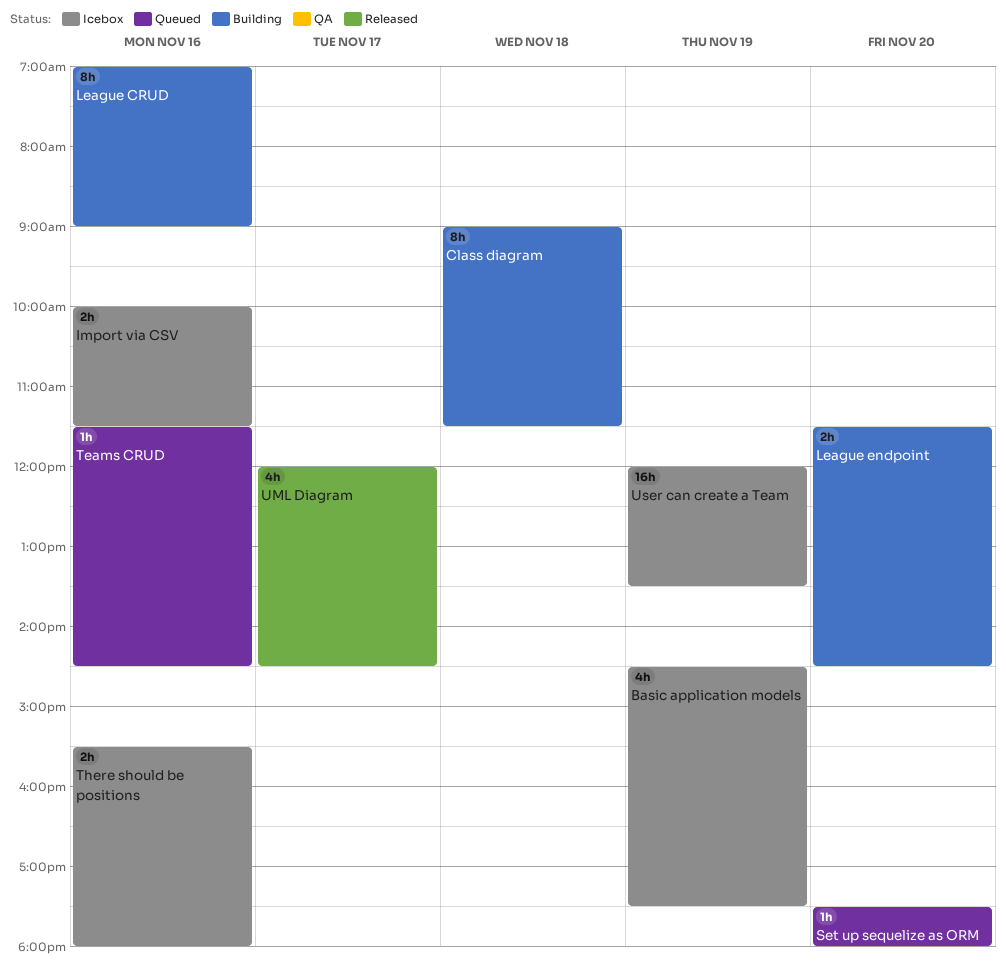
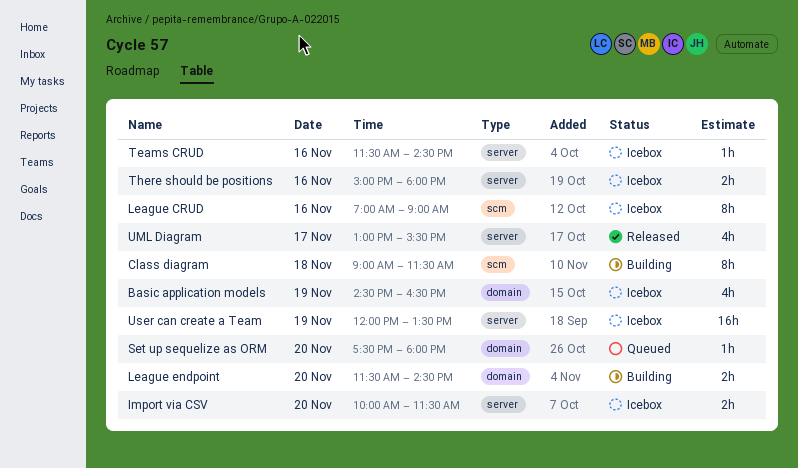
Basic application models, ends: 17:30 -> 16:30
Import via CSV, day: Nov 16 -> Nov 20
League CRUD, status: Building -> Icebox
Teams CRUD, status: Queued -> Icebox
There should be positions, begins: 15:30 -> 15:00
UML Diagram, begins: 12:00 -> 13:00
UML Diagram, ends: 14:30 -> 15:30

